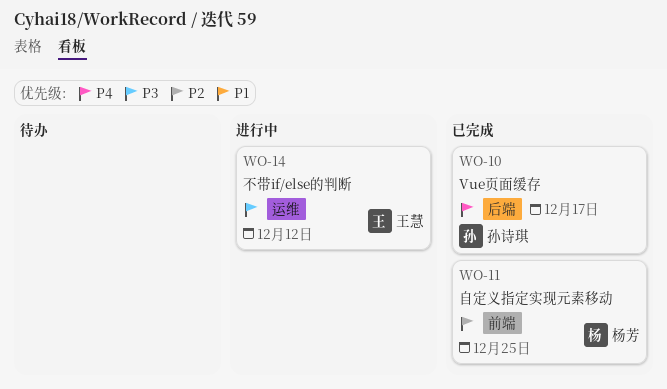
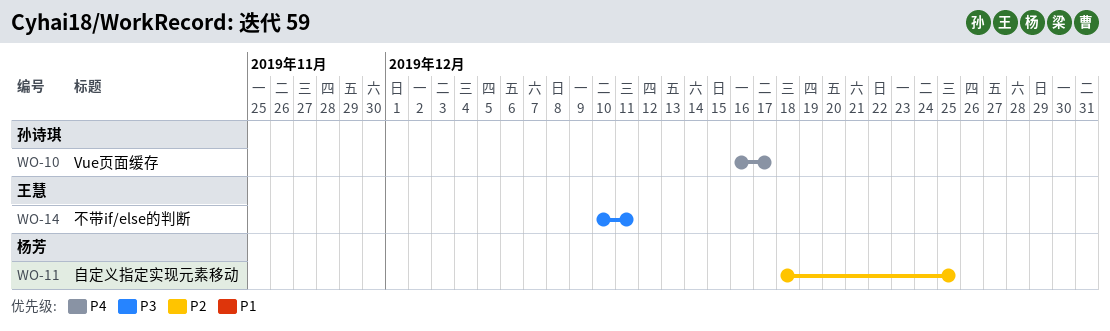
WO-14, due: Dec 12 -> Dec 11

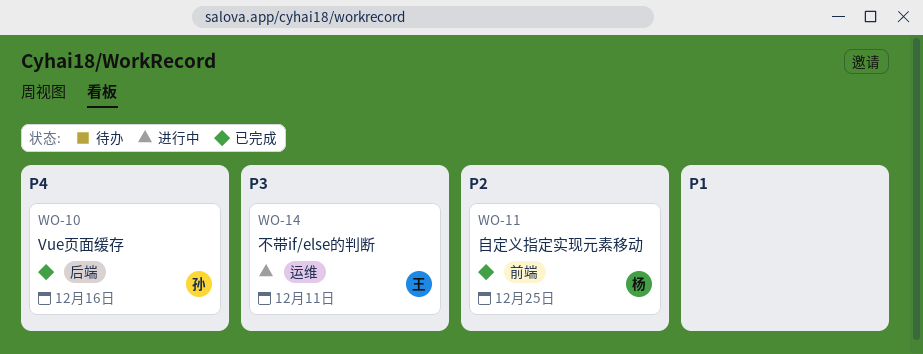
WO-10, due: Dec 17 -> Dec 16

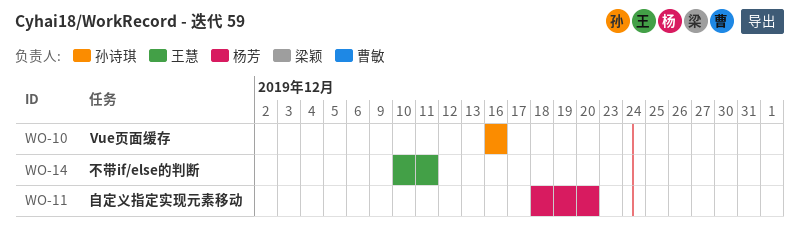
WO-11, due: Dec 25 -> Dec 20

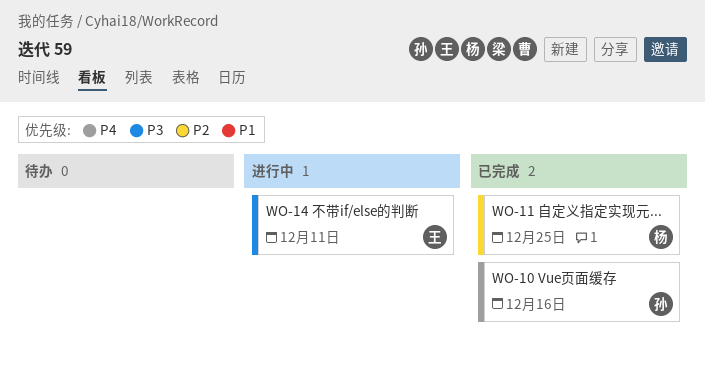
WO-11, due: Dec 20 -> Dec 25

